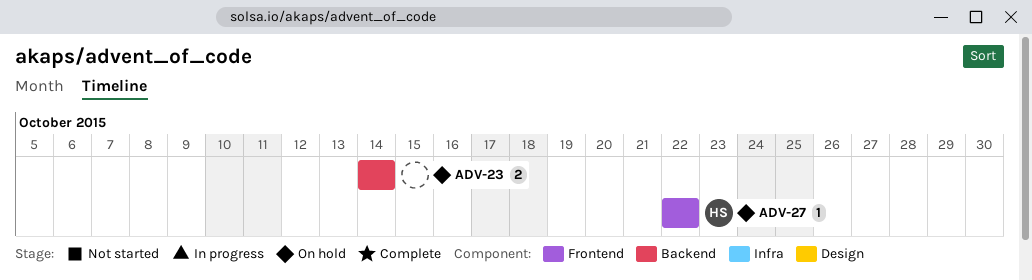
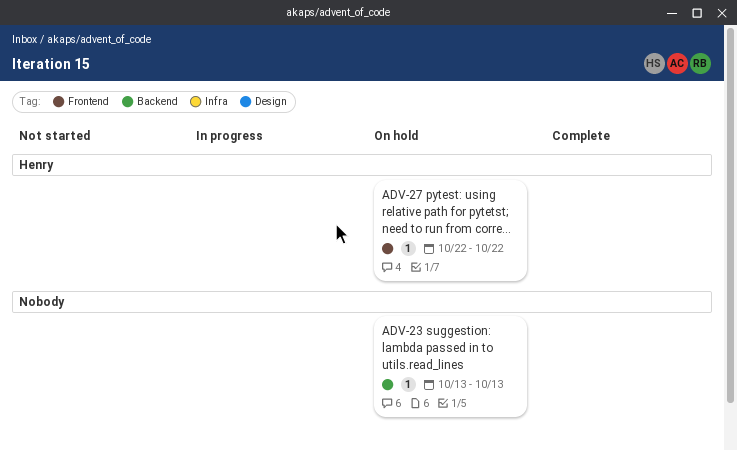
ADV-23, estimate: 2 -> 1
ADV-23, start: Oct 14 -> Oct 13
ADV-23, due: Oct 14 -> Oct 13

